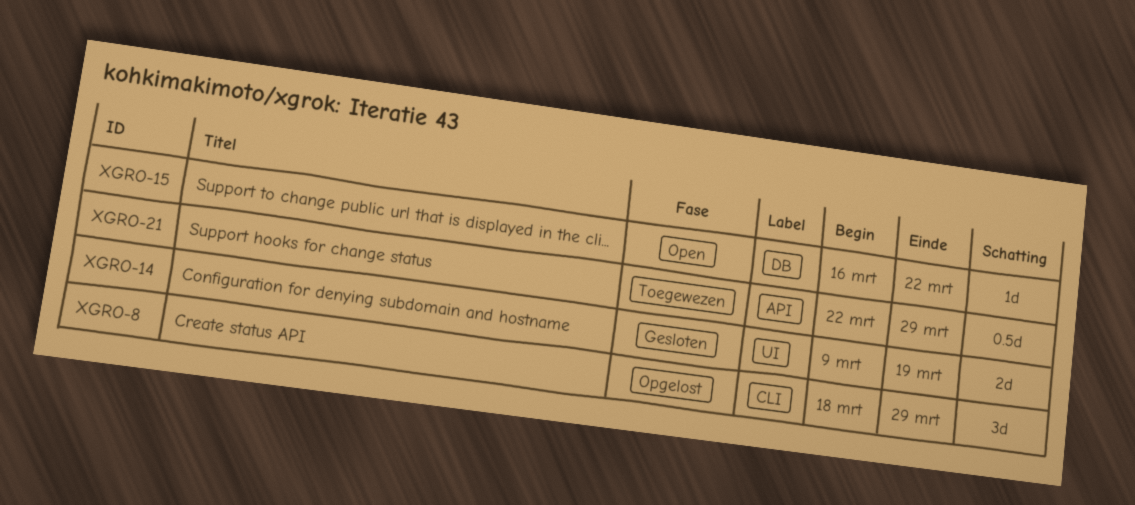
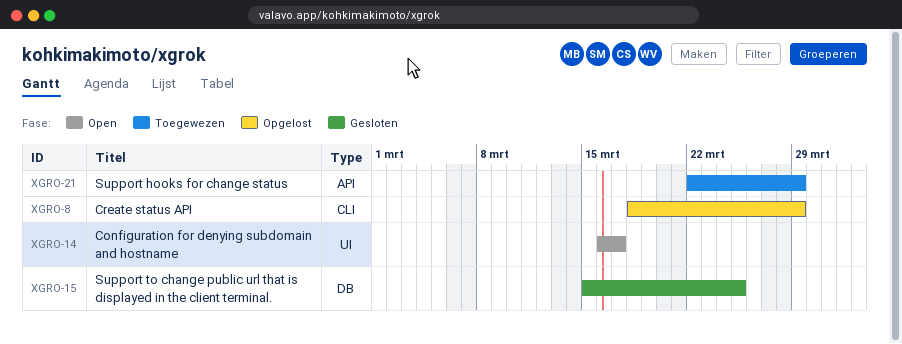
XGRO-14, status: Gesloten -> Open
XGRO-14, start: Mar 9 -> Mar 16
XGRO-14, due: Mar 19 -> Mar 17
XGRO-15, status: Open -> Gesloten
XGRO-15, start: Mar 16 -> Mar 15
XGRO-15, due: Mar 22 -> Mar 25

